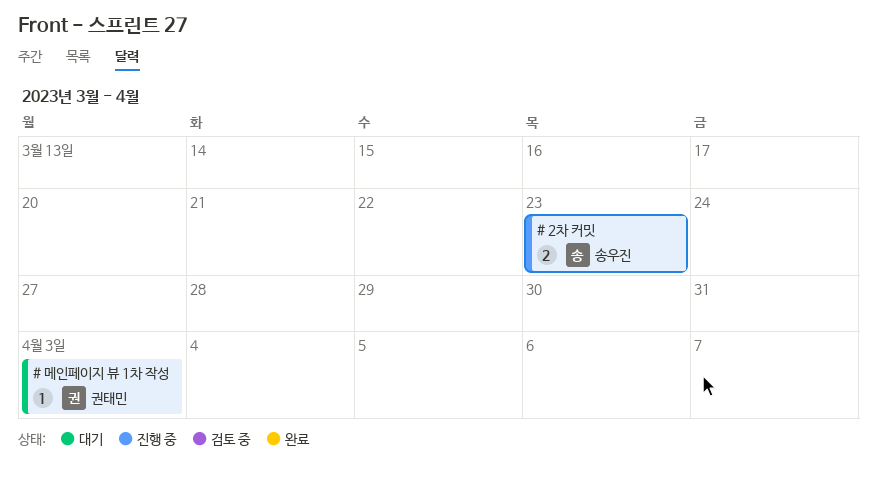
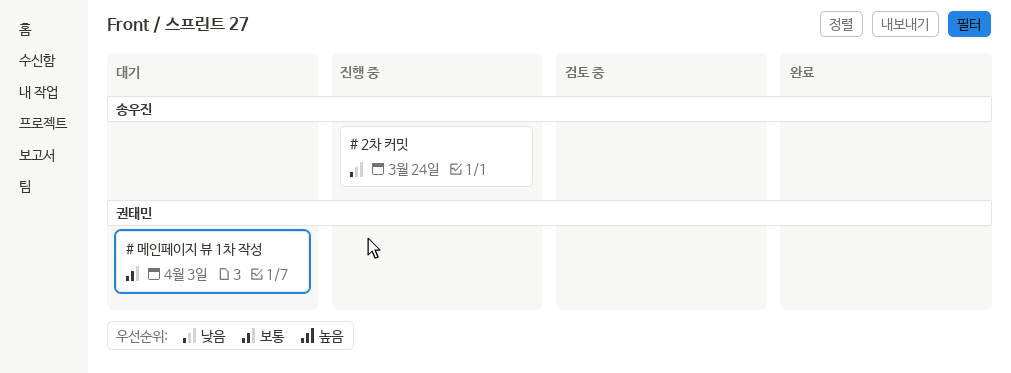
# 2차 커밋, due: Mar 23 -> Mar 24

